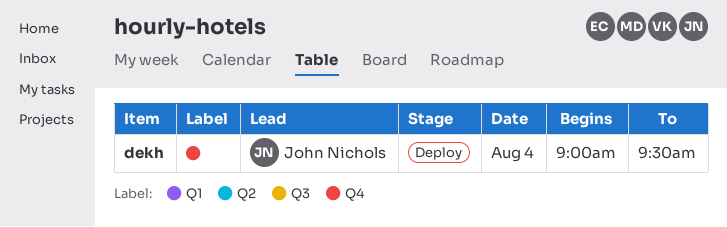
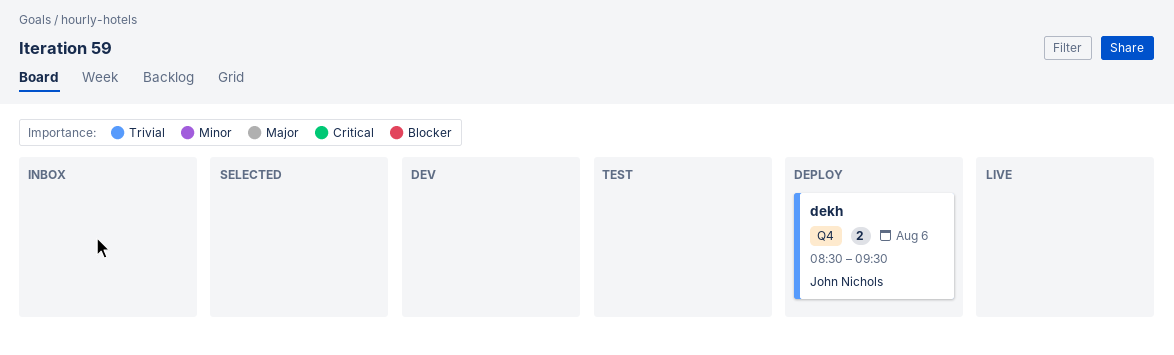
dekh, day: Aug 4 -> Aug 6
dekh, begins: 09:00 -> 08:30

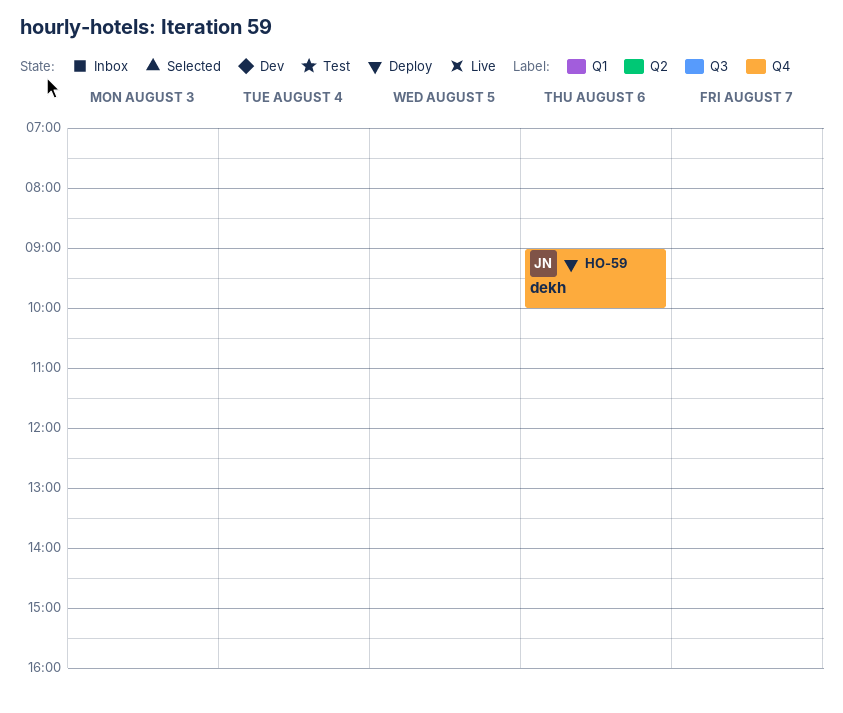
dekh, begins: 08:30 -> 09:00
dekh, ends: 09:30 -> 10:00

